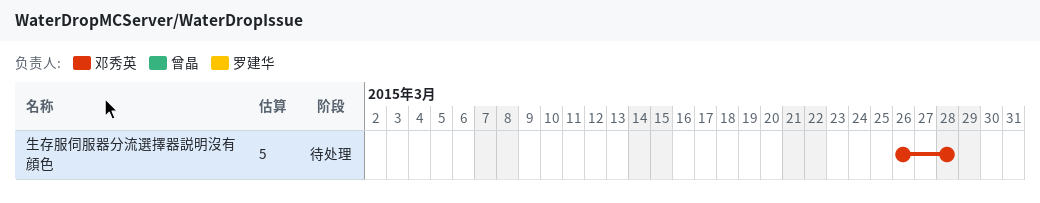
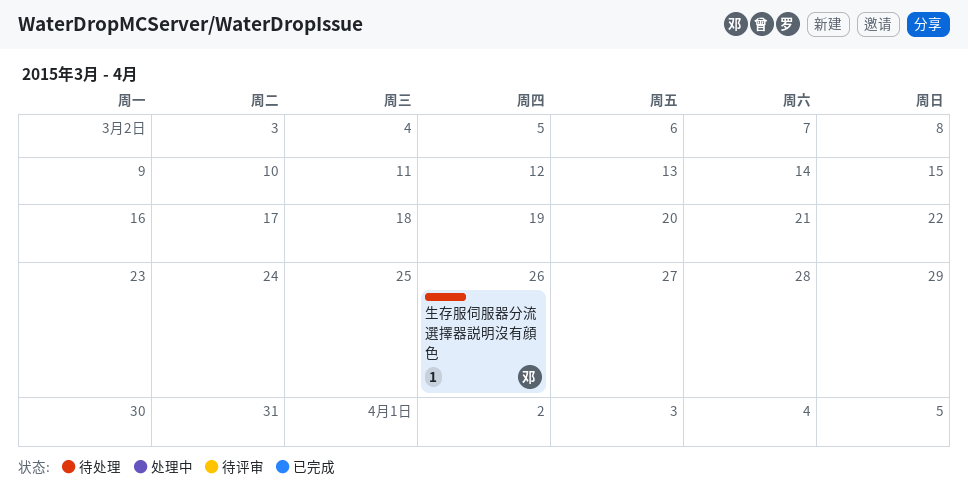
生存服伺服器分流選擇器説明沒有顔色, estimate: 5 -> 1
生存服伺服器分流選擇器説明沒有顔色, due: Mar 28 -> Mar 26

